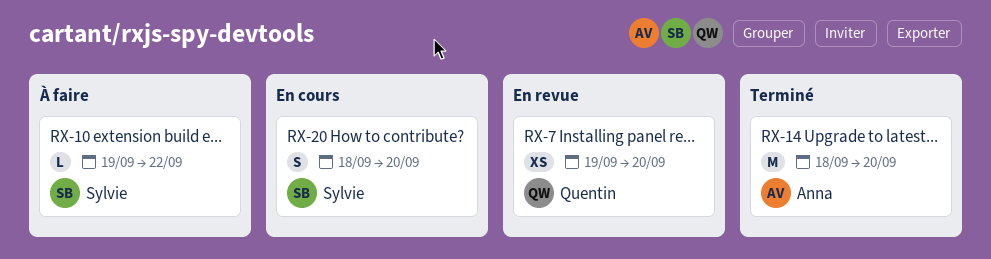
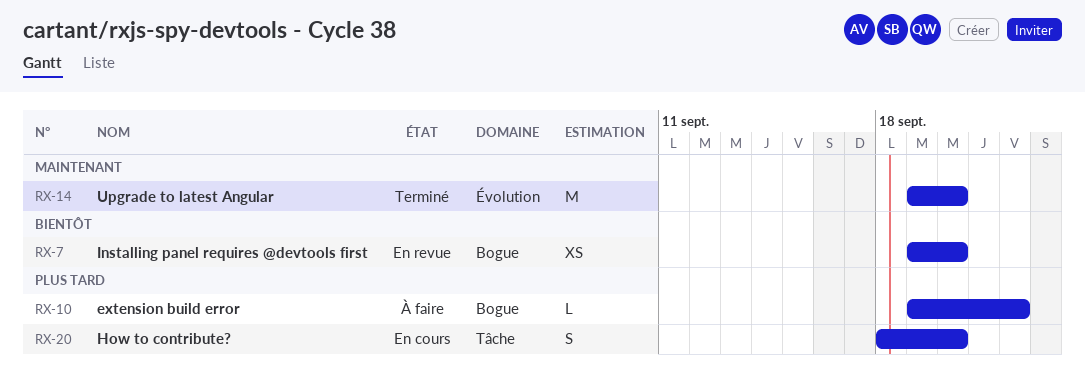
RX-14, start: Sep 18 -> Sep 19

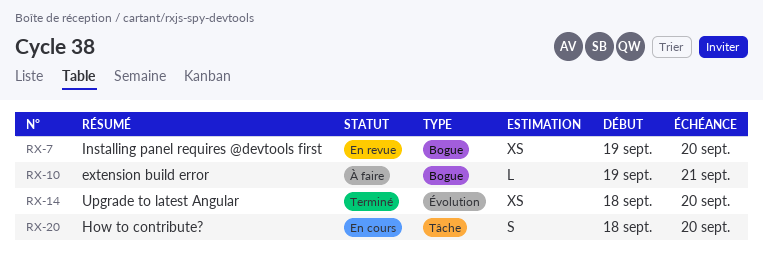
RX-10, due: Sep 22 -> Sep 21
RX-14, estimate: M -> XS
RX-14, start: Sep 19 -> Sep 18

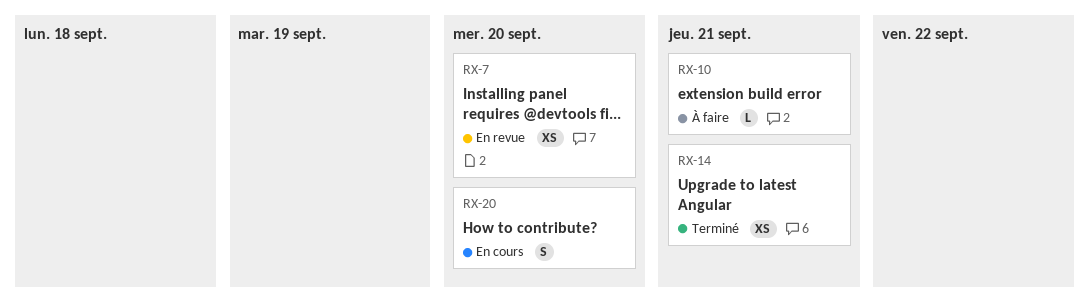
RX-14, due: Sep 20 -> Sep 21

